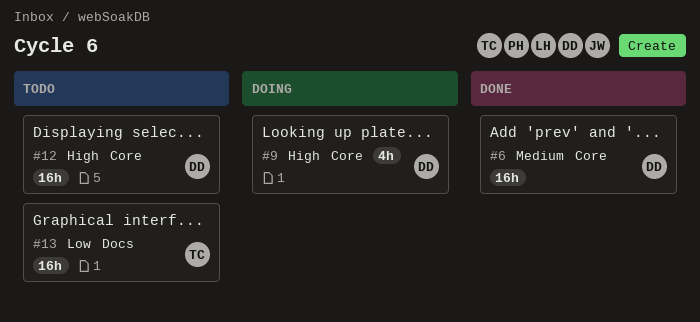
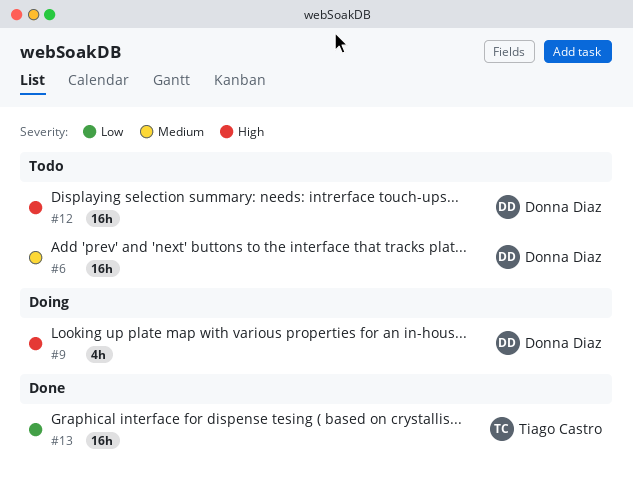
#6, status: Done -> Todo
#13, status: Todo -> Done

